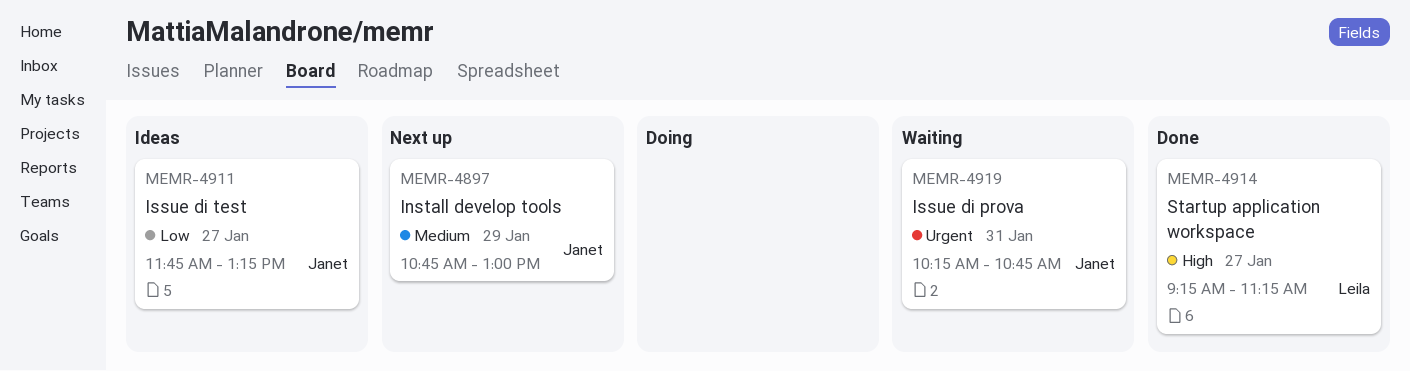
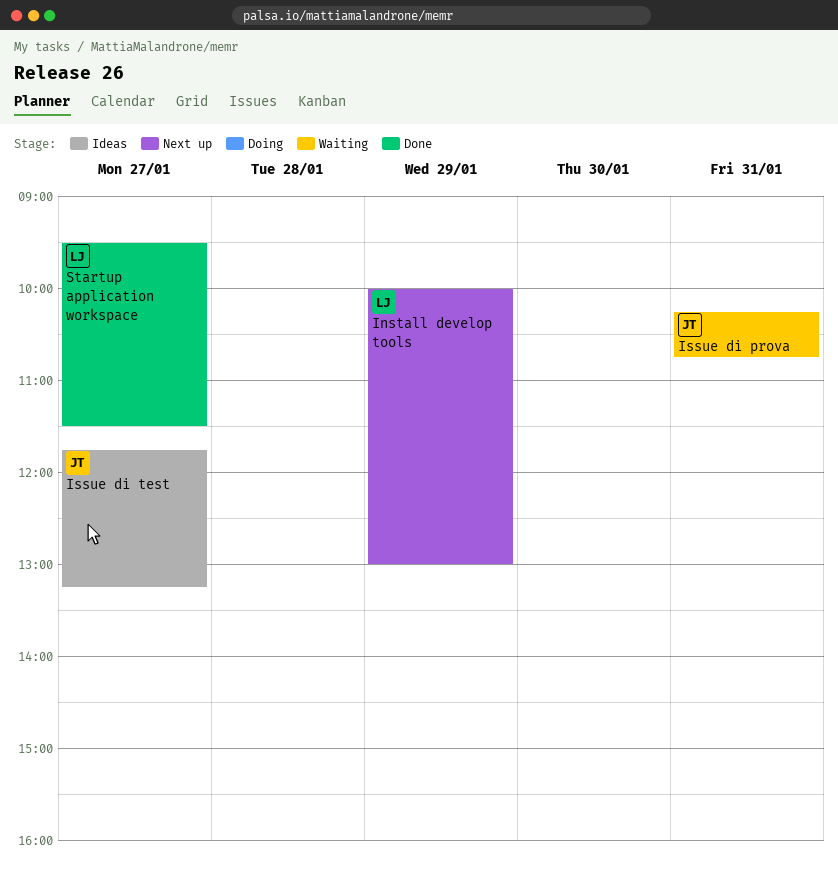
Install develop tools, owner: Janet -> Leila
Install develop tools, begins: 10:45 -> 10:00
Startup application workspace, begins: 09:15 -> 09:30
Startup application workspace, ends: 11:15 -> 11:30

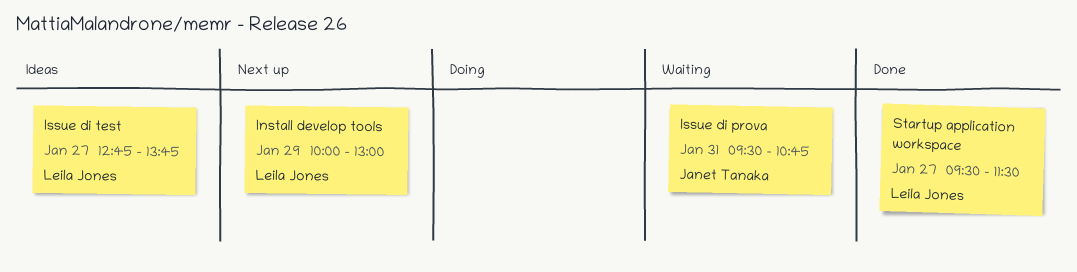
Issue di prova, begins: 10:15 -> 09:30
Issue di test, owner: Janet Tanaka -> Leila Jones
Issue di test, begins: 11:45 -> 12:45
Issue di test, ends: 13:15 -> 13:45

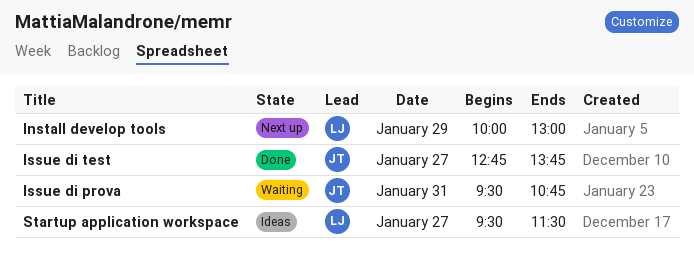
Issue di test, status: Ideas -> Done
Issue di test, owner: Leila Jones -> Janet Tanaka
Startup application workspace, status: Done -> Ideas

